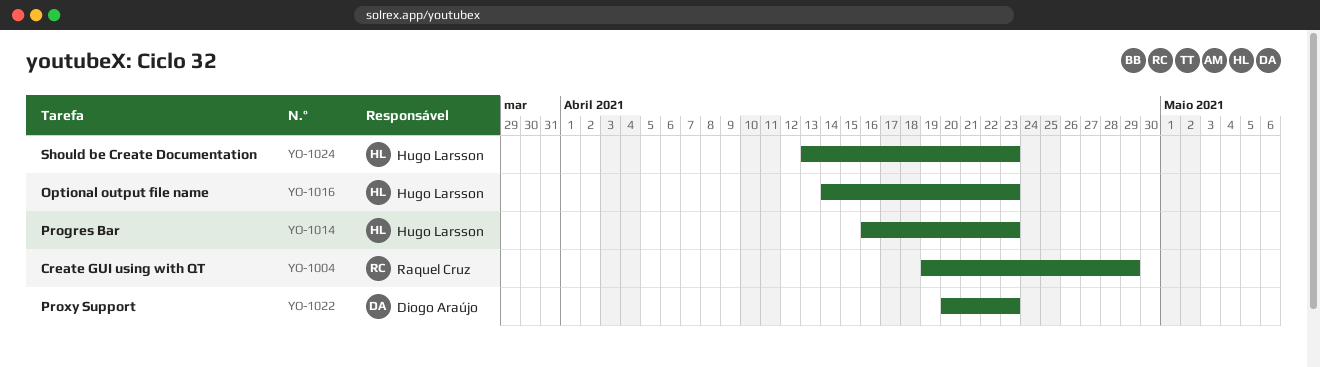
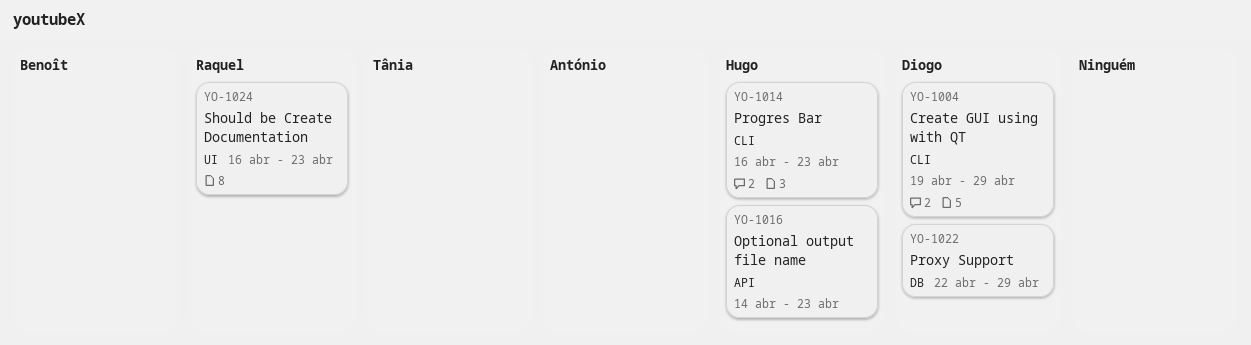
YO-1004, owner: Raquel Cruz -> Diogo Araújo
YO-1022, start: Apr 20 -> Apr 22
YO-1022, due: Apr 23 -> Apr 29
YO-1024, owner: Hugo Larsson -> Raquel Cruz
YO-1024, start: Apr 13 -> Apr 16

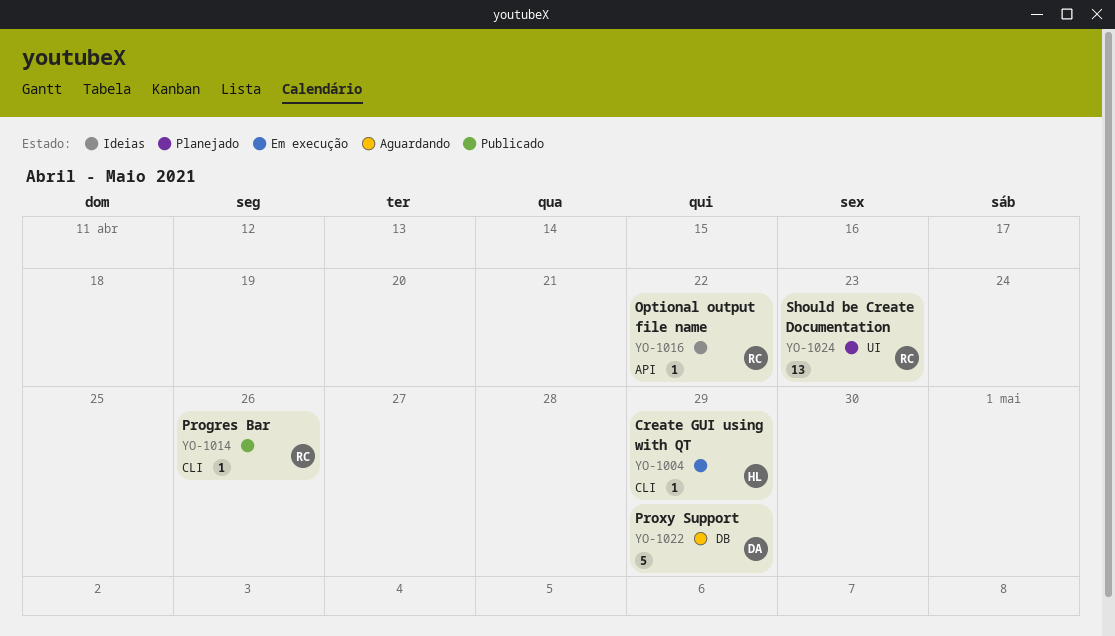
YO-1004, owner: Diogo -> Hugo
YO-1014, owner: Hugo -> Raquel
YO-1014, due: Apr 23 -> Apr 26
YO-1016, owner: Hugo -> Raquel
YO-1016, due: Apr 23 -> Apr 22

